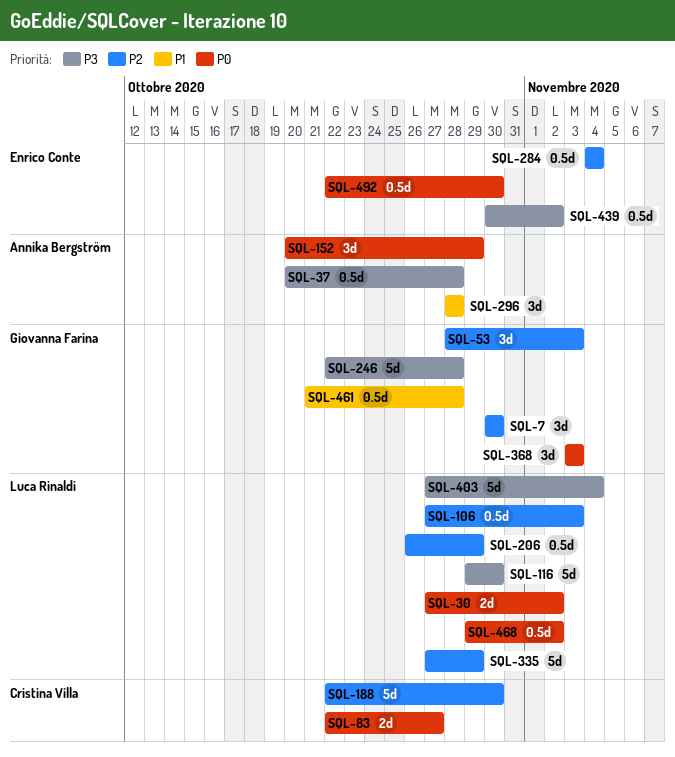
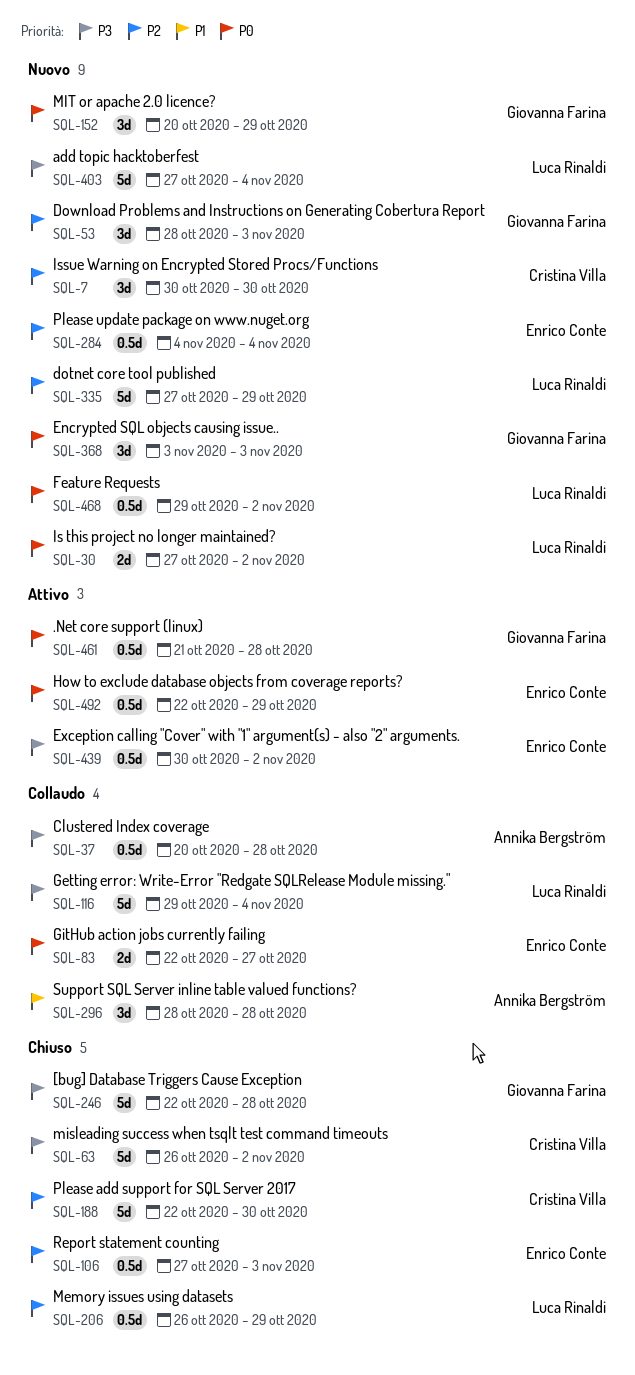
SQL-7, owner: Giovanna Farina -> Cristina Villa
SQL-63: none -> present
SQL-83, owner: Cristina Villa -> Enrico Conte
SQL-106, owner: Luca Rinaldi -> Enrico Conte
SQL-116, due: Oct 30 -> Nov 4
SQL-152, owner: Annika Bergström -> Giovanna Farina
SQL-461, priority: P1 -> P0
SQL-492, due: Oct 30 -> Oct 29

